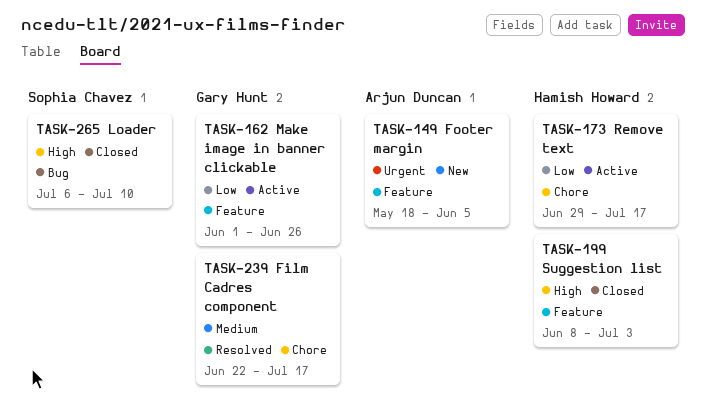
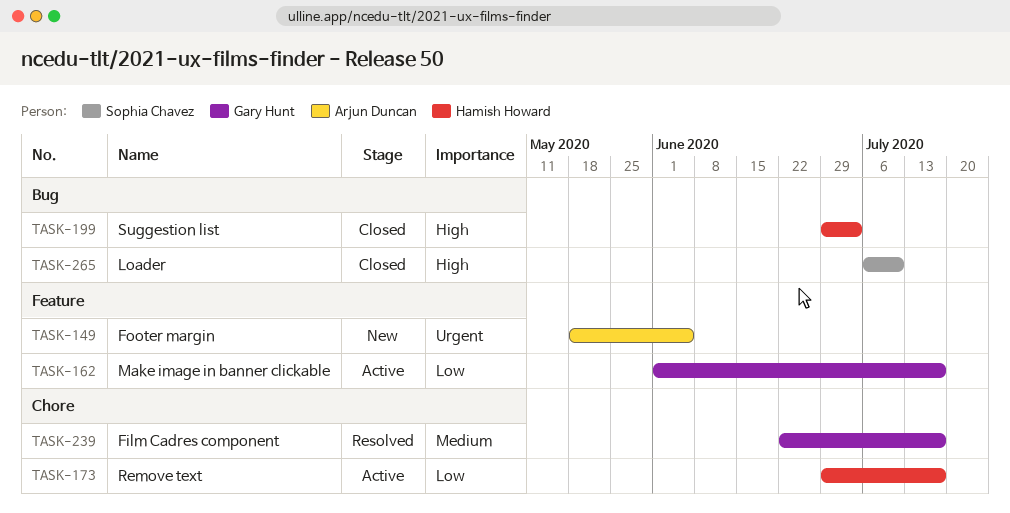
TASK-162, due: Jun 26 -> Jul 17
TASK-199, label: Feature -> Bug
TASK-199, start: Jun 8 -> Jun 29

